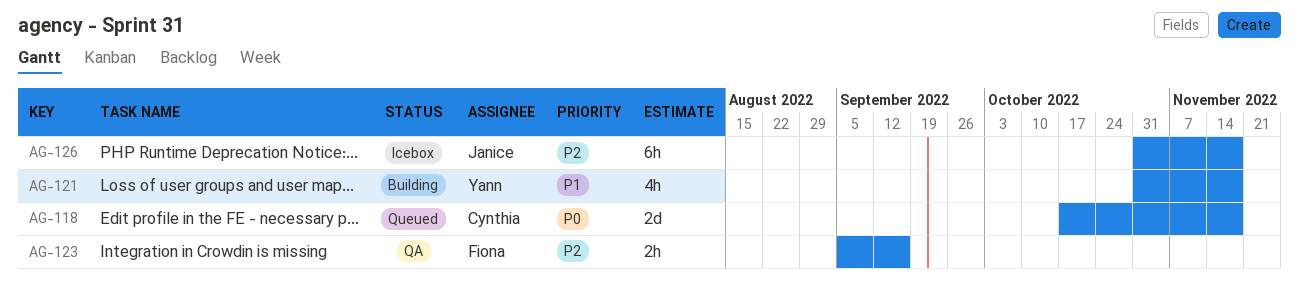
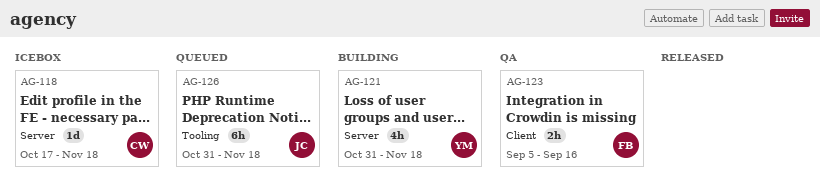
AG-118, status: Queued -> Icebox
AG-118, estimate: 2d -> 1d
AG-126, status: Icebox -> Queued

